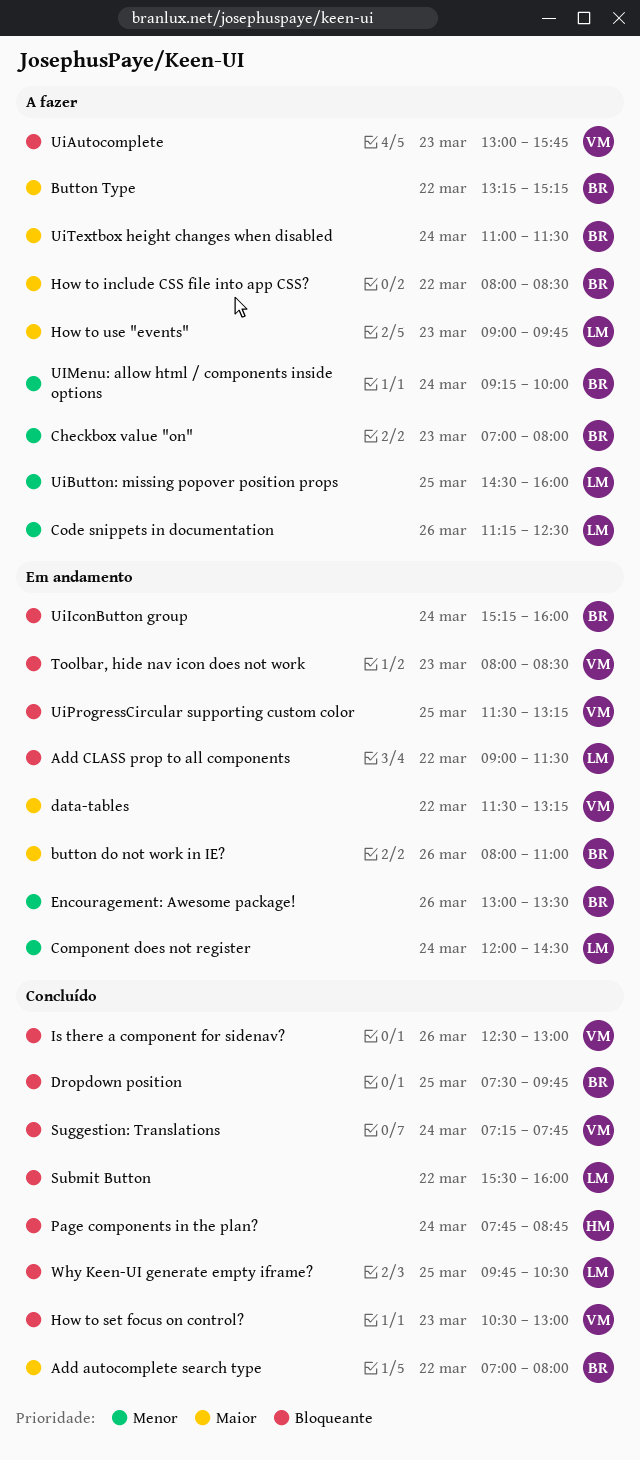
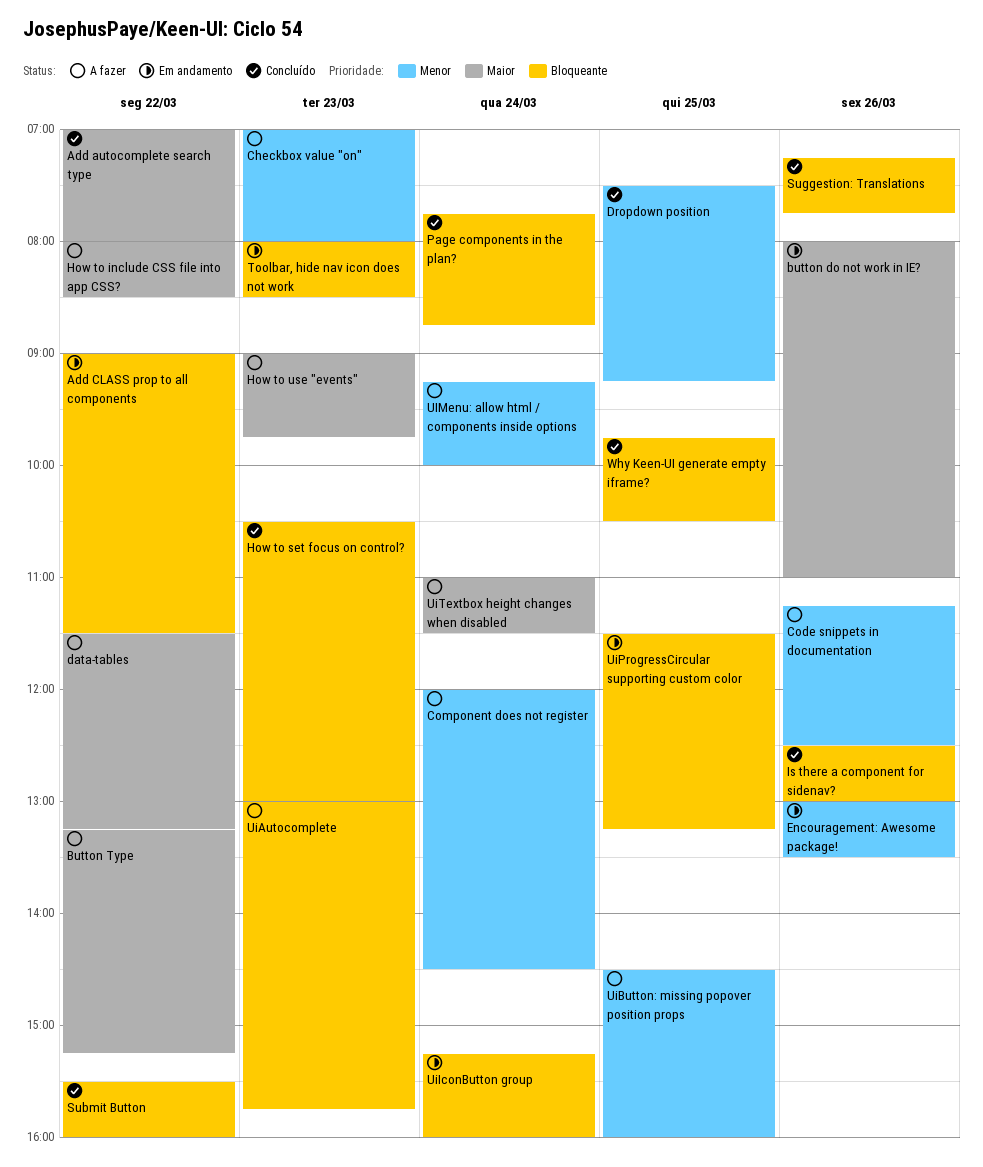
Component does not register, status: Em andamento -> A fazer
data-tables, status: Em andamento -> A fazer
Dropdown position, priority: Bloqueante -> Menor
Dropdown position, ends: 09:45 -> 09:15
Suggestion: Translations, day: Mar 24 -> Mar 26

